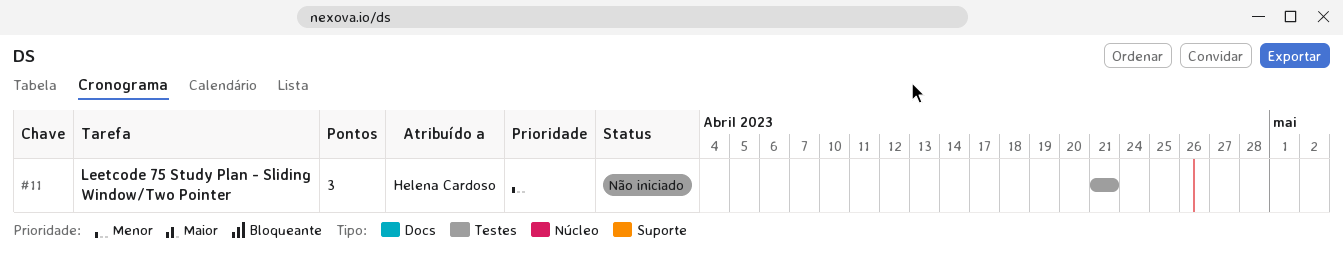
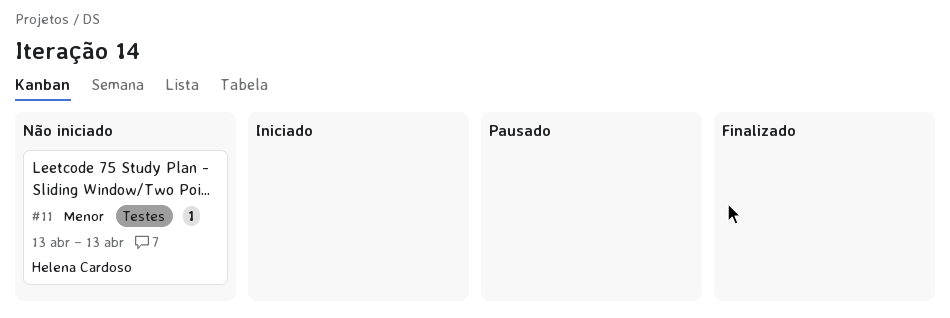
#11, estimate: 3 -> 1
#11, start: Apr 21 -> Apr 13
#11, due: Apr 21 -> Apr 13

